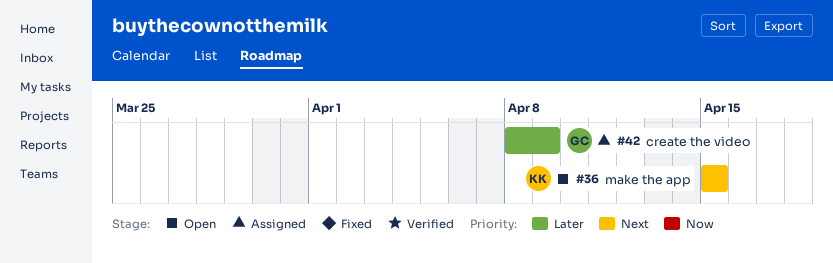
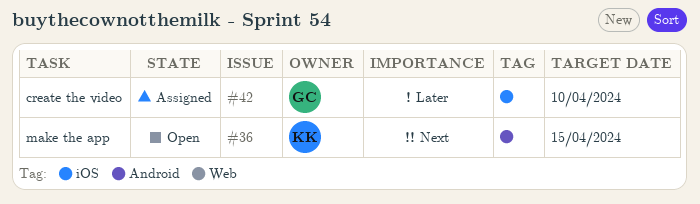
#42, due: Apr 9 -> Apr 10

